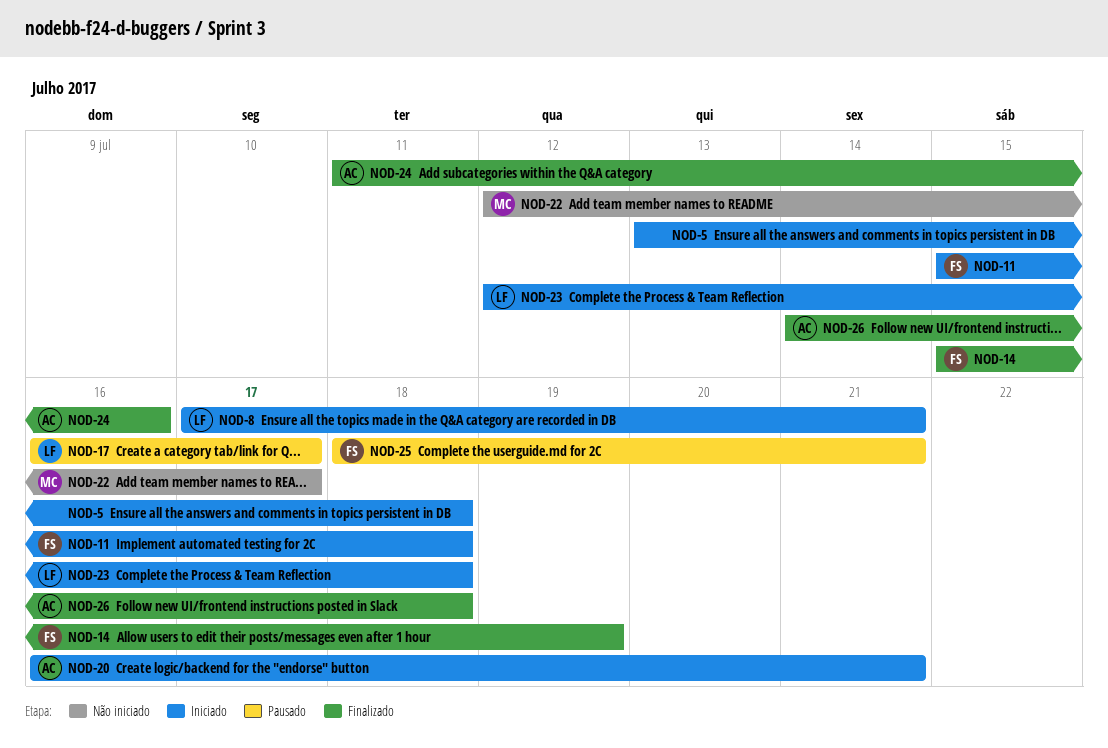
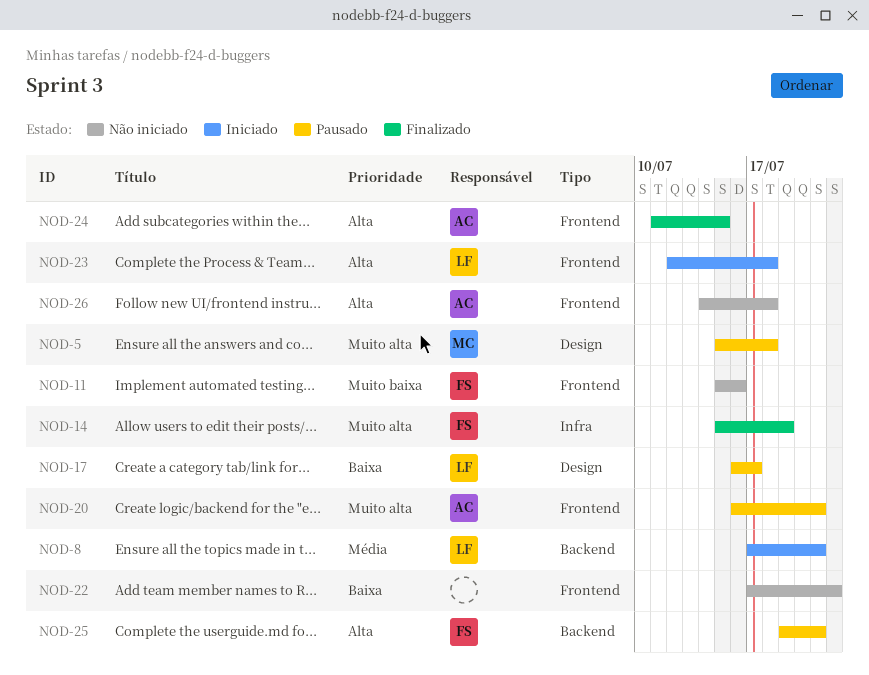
NOD-5, status: Iniciado -> Pausado
NOD-5, owner: none -> MC
NOD-5, start: Jul 13 -> Jul 15
NOD-11, status: Iniciado -> Não iniciado
NOD-11, due: Jul 18 -> Jul 16
NOD-20, status: Iniciado -> Pausado
NOD-22, owner: MC -> none
NOD-22, start: Jul 12 -> Jul 17
NOD-22, due: Jul 17 -> Jul 22
NOD-24, due: Jul 16 -> Jul 15
NOD-25, start: Jul 18 -> Jul 19
NOD-26, status: Finalizado -> Não iniciado

